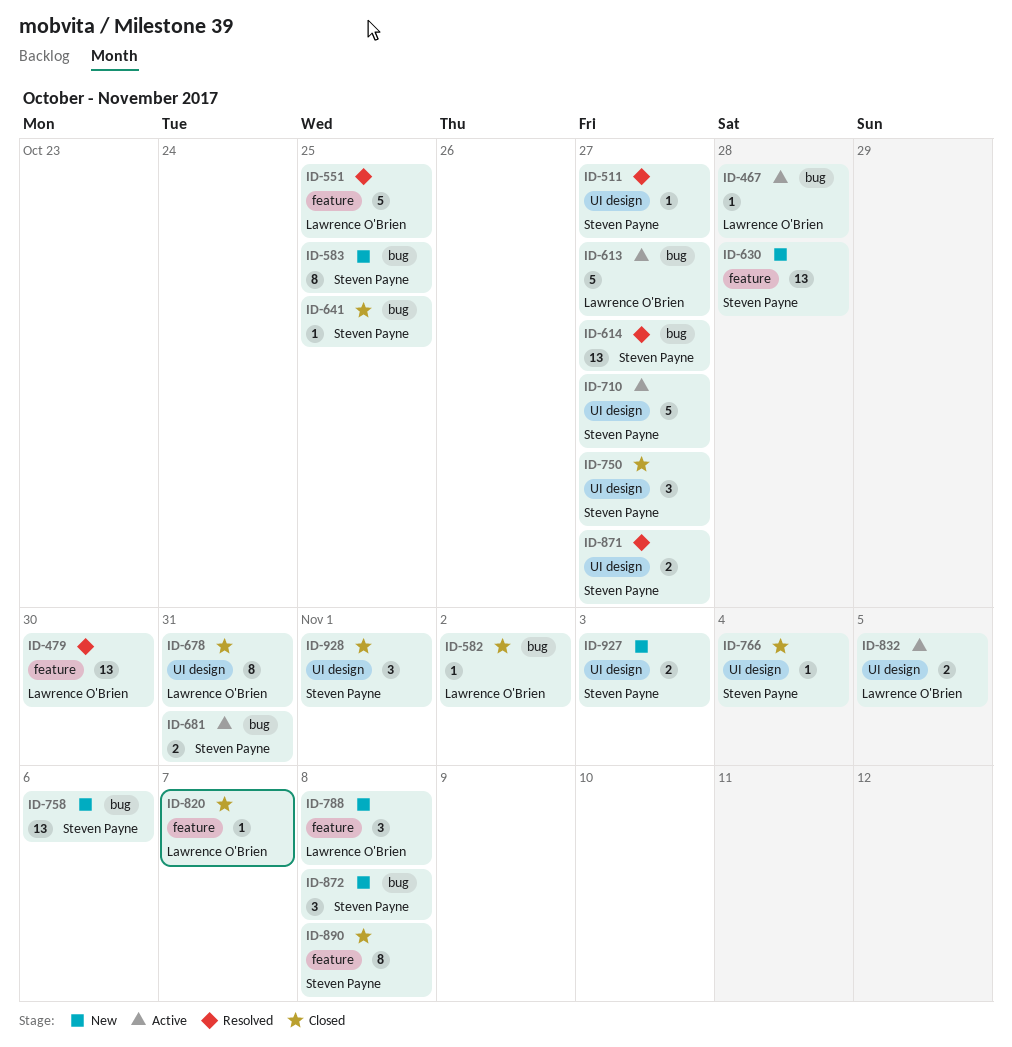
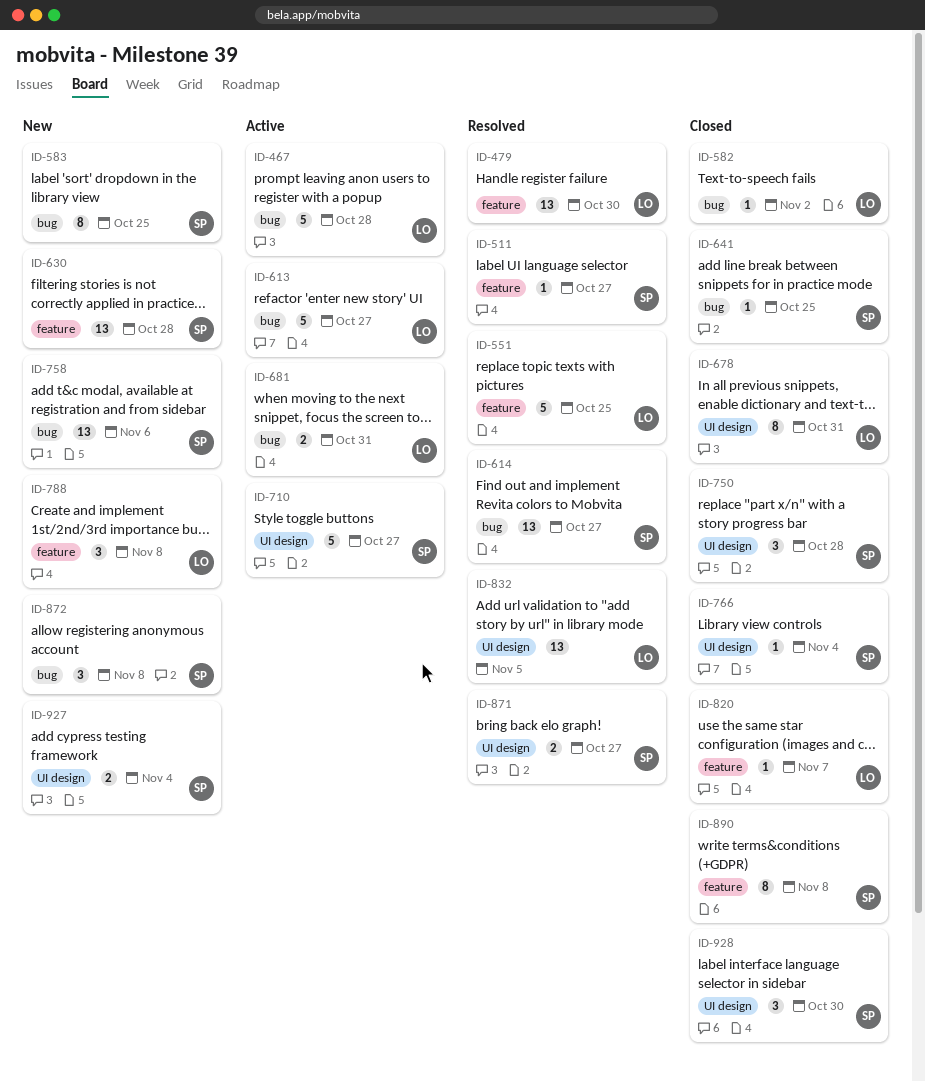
ID-467, estimate: 1 -> 5
ID-511, label: UI design -> feature
ID-681, owner: Steven Payne -> Lawrence O'Brien
ID-750, due: Oct 27 -> Oct 28
ID-832, status: Active -> Resolved
ID-832, estimate: 2 -> 13
ID-927, due: Nov 3 -> Nov 4
ID-928, due: Nov 1 -> Oct 30

